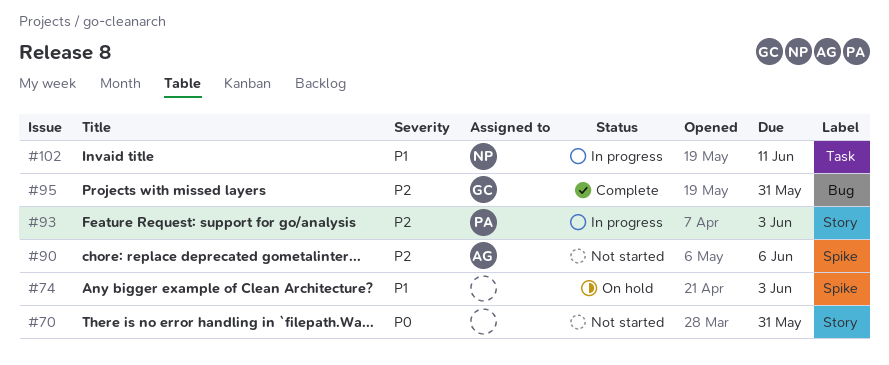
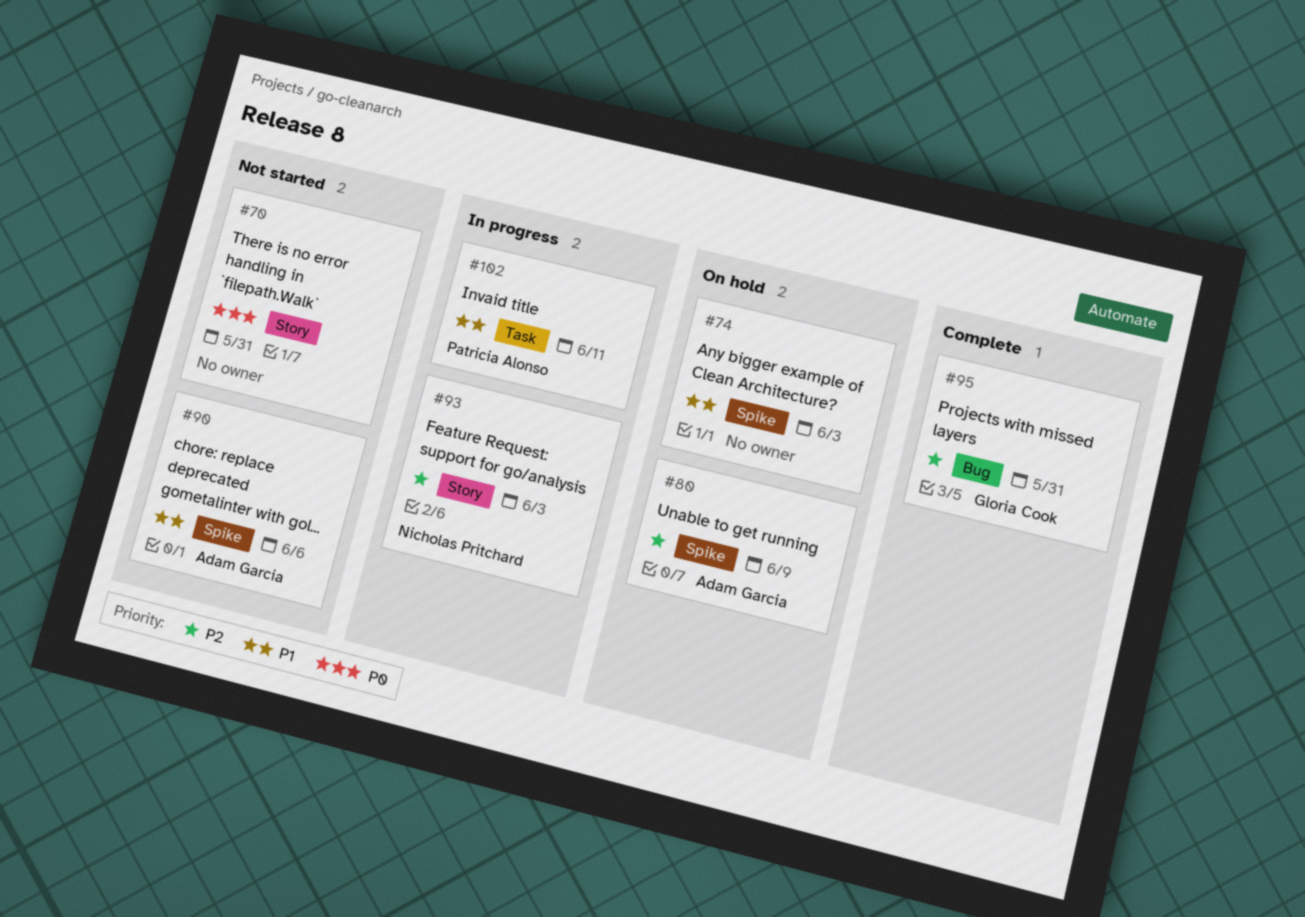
#80: none -> present
#90, priority: P2 -> P1
#93, owner: Patricia Alonso -> Nicholas Pritchard
#102, owner: Nicholas Pritchard -> Patricia Alonso

